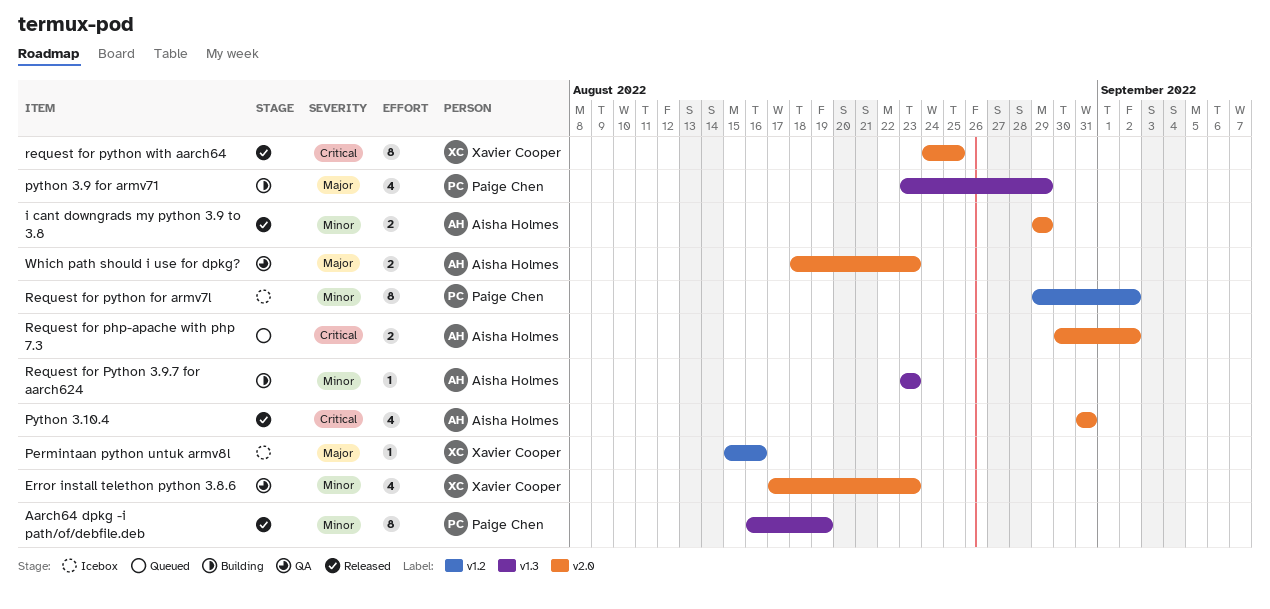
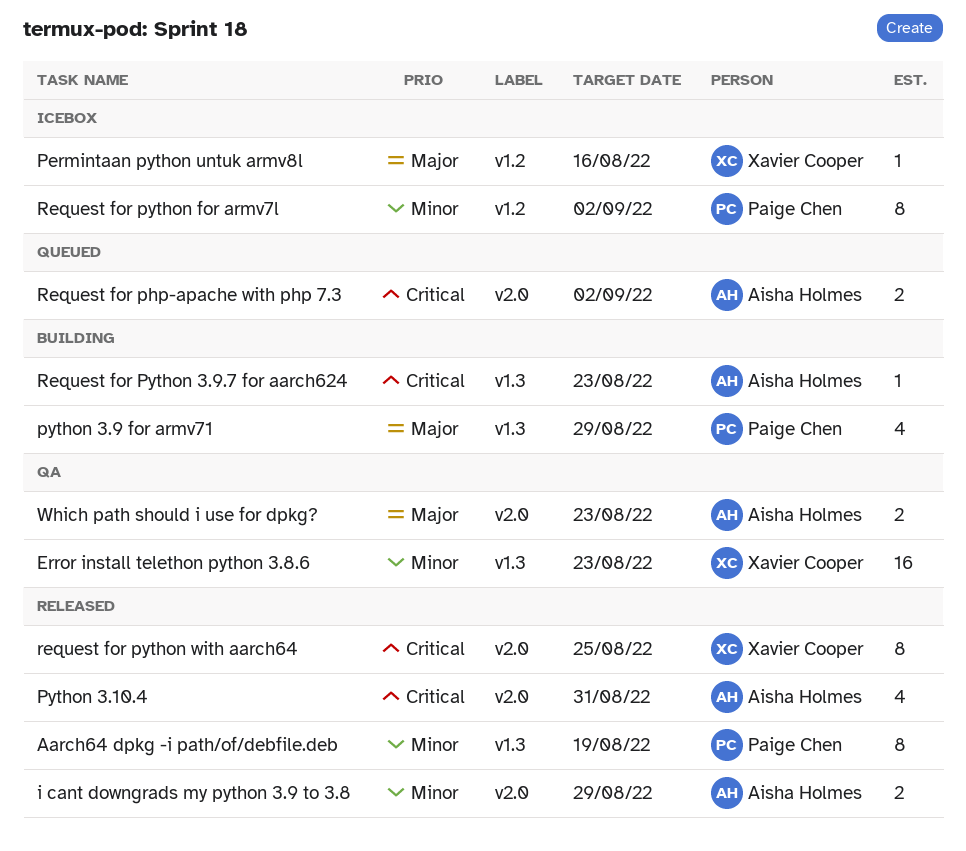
Error install telethon python 3.8.6, label: v2.0 -> v1.3
Error install telethon python 3.8.6, estimate: 4 -> 16
Request for Python 3.9.7 for aarch624, priority: Minor -> Critical

